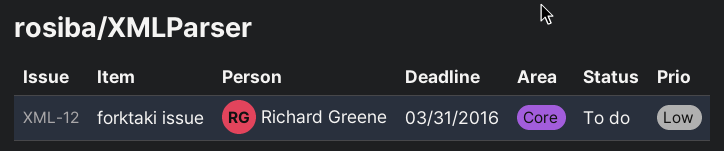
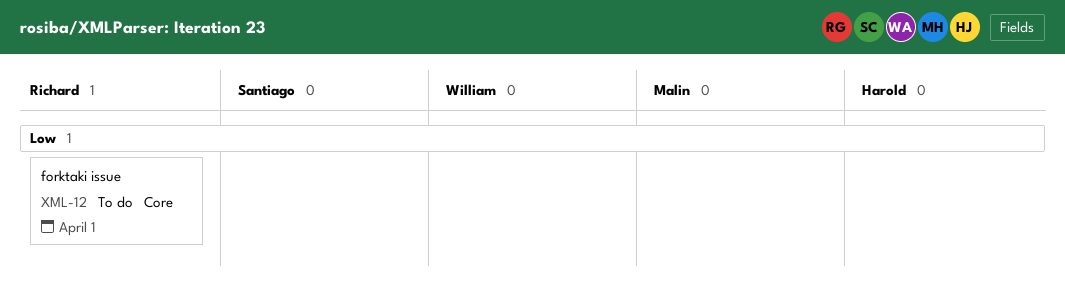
XML-12, due: Mar 31 -> Apr 1

